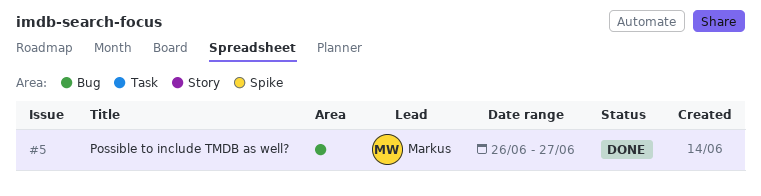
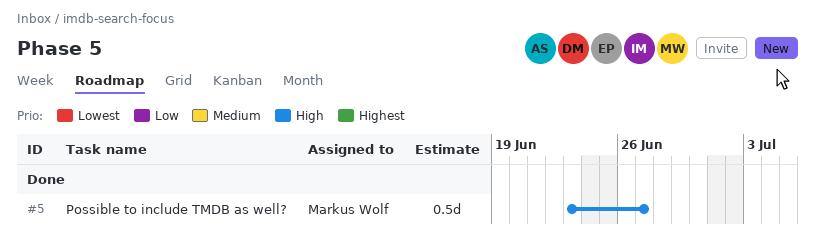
#5, start: Jun 26 -> Jun 23

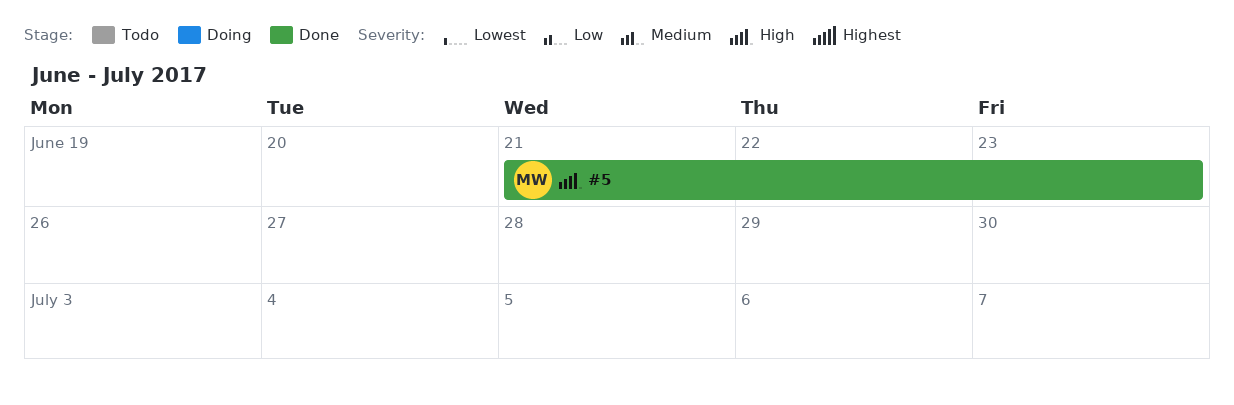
#5, start: Jun 23 -> Jun 21
#5, due: Jun 27 -> Jun 23

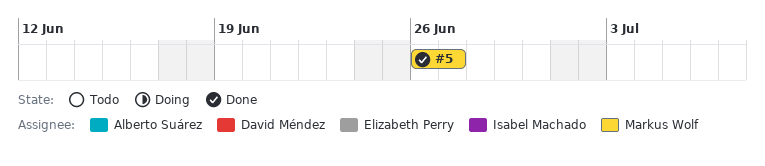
#5, start: Jun 21 -> Jun 26
#5, due: Jun 23 -> Jun 27

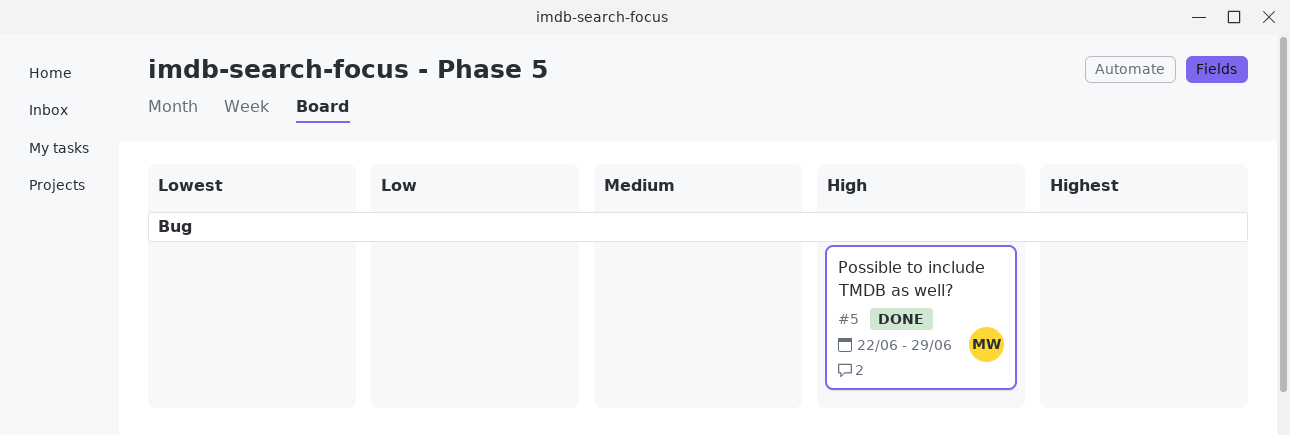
#5, start: Jun 26 -> Jun 22
#5, due: Jun 27 -> Jun 29

